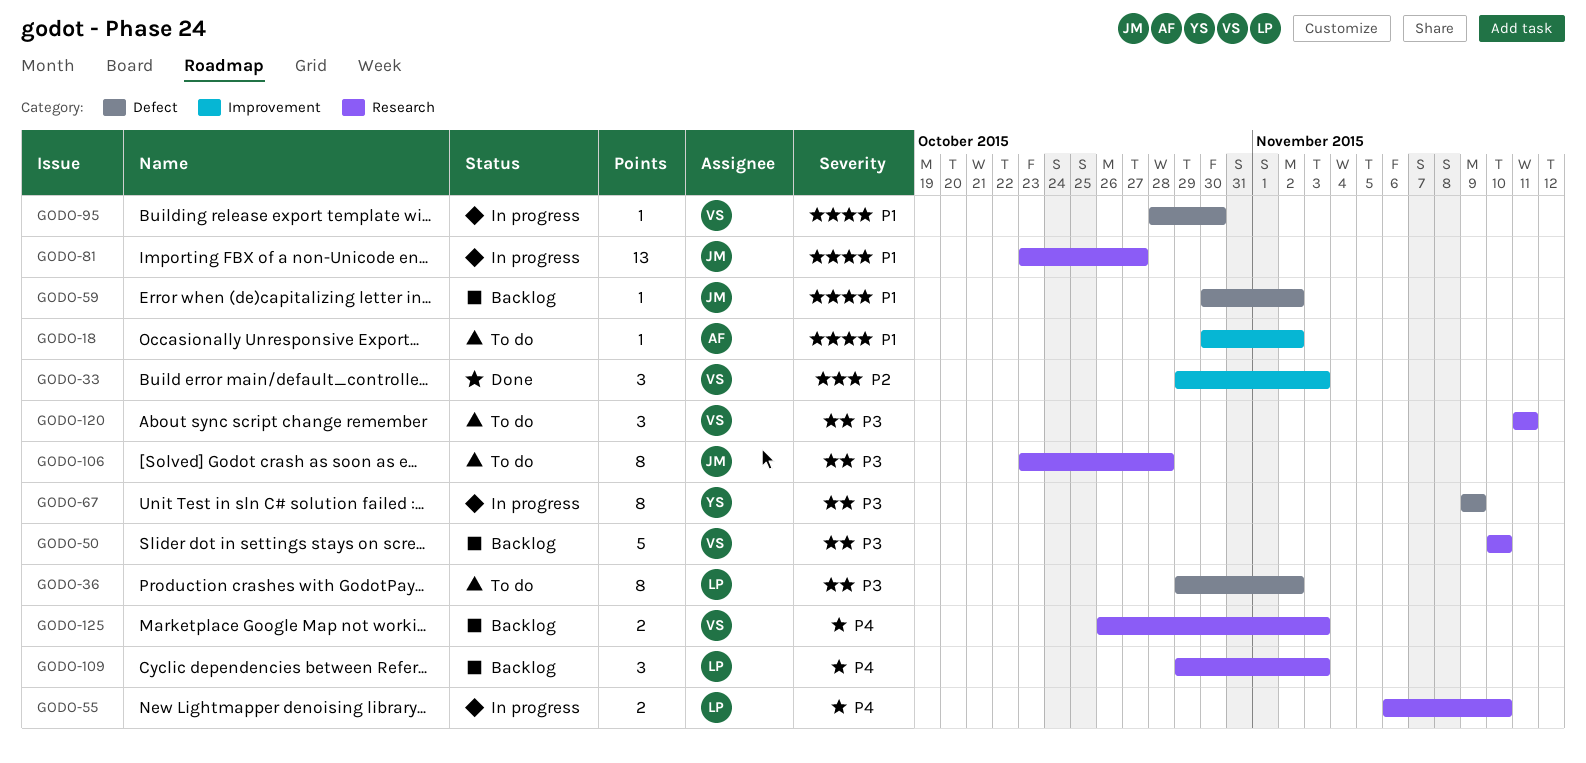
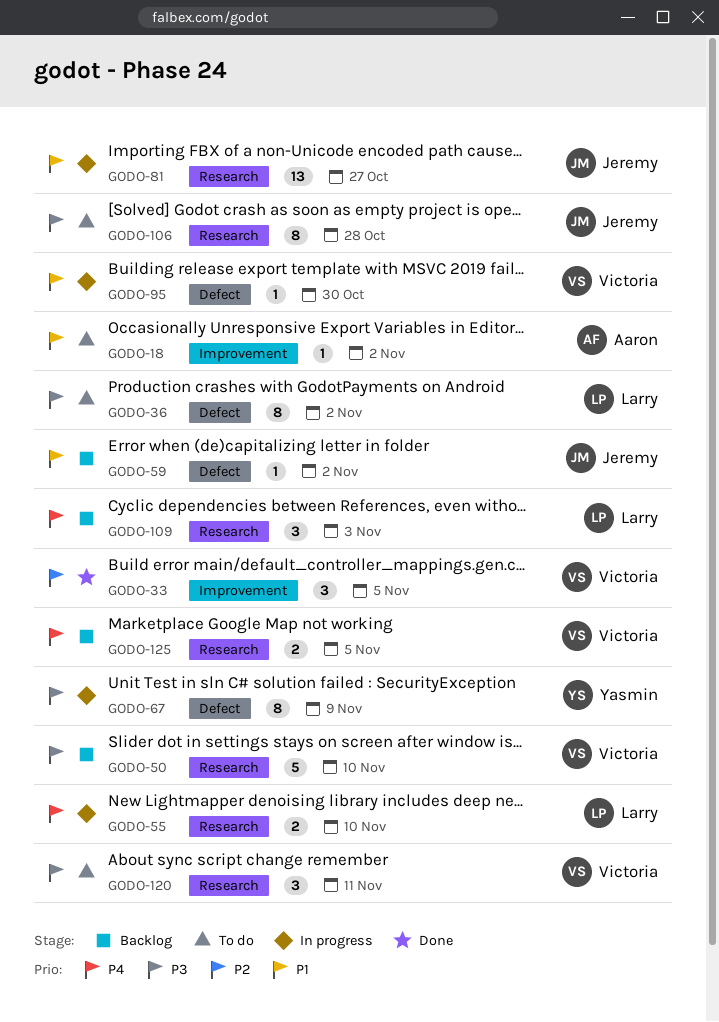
GODO-33, due: Nov 3 -> Nov 5
GODO-125, due: Nov 3 -> Nov 5

